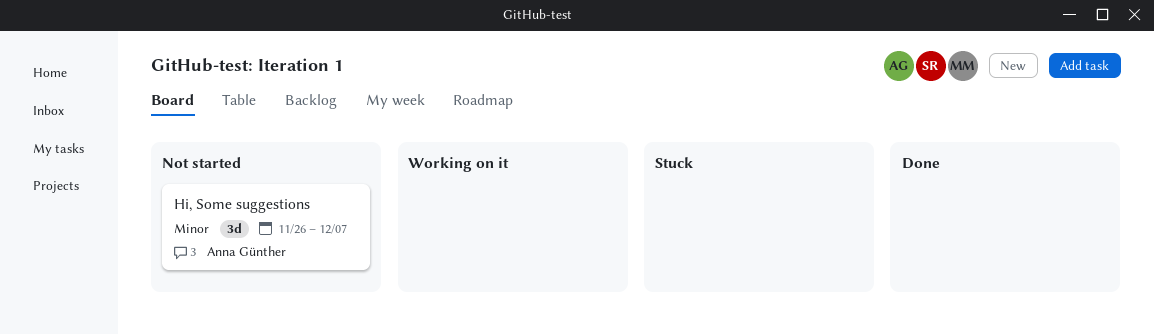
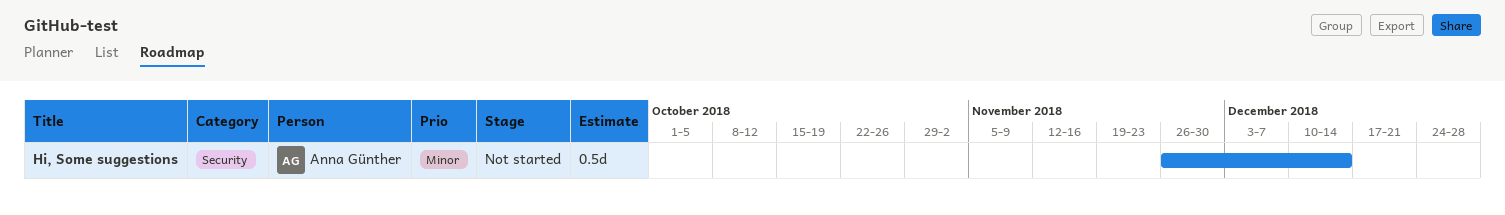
Hi, Some suggestions, estimate: 3d -> 0.5d
Hi, Some suggestions, due: Dec 7 -> Dec 14

